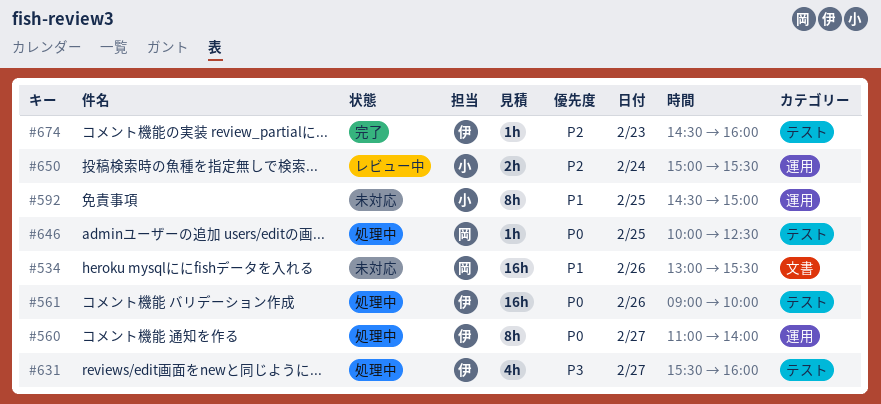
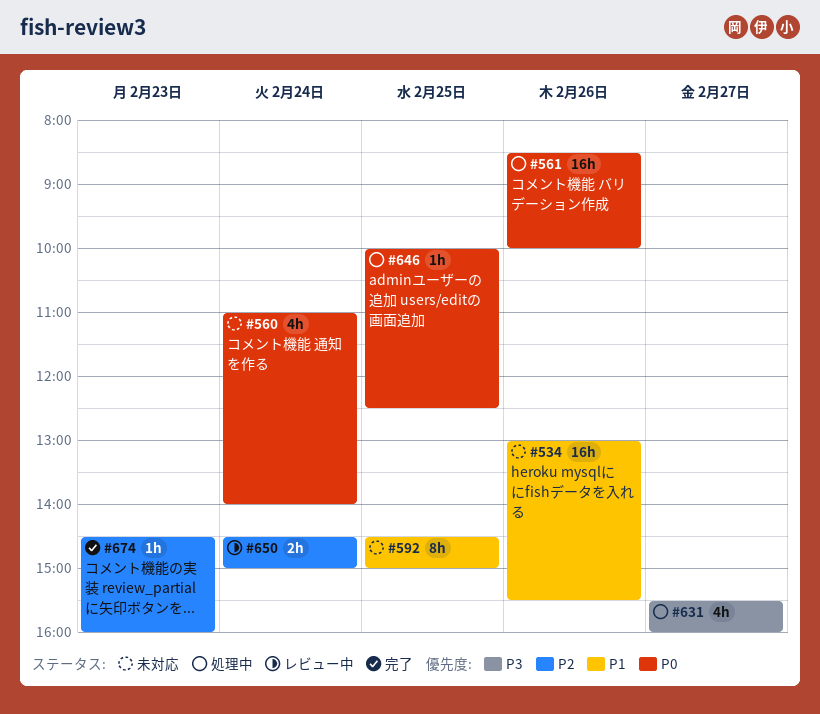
#560, status: 処理中 -> 未対応
#560, estimate: 8h -> 4h
#560, day: Feb 27 -> Feb 24
#561, begins: 09:00 -> 08:30
#650, begins: 15:00 -> 14:30
#650, ends: 15:30 -> 15:00

